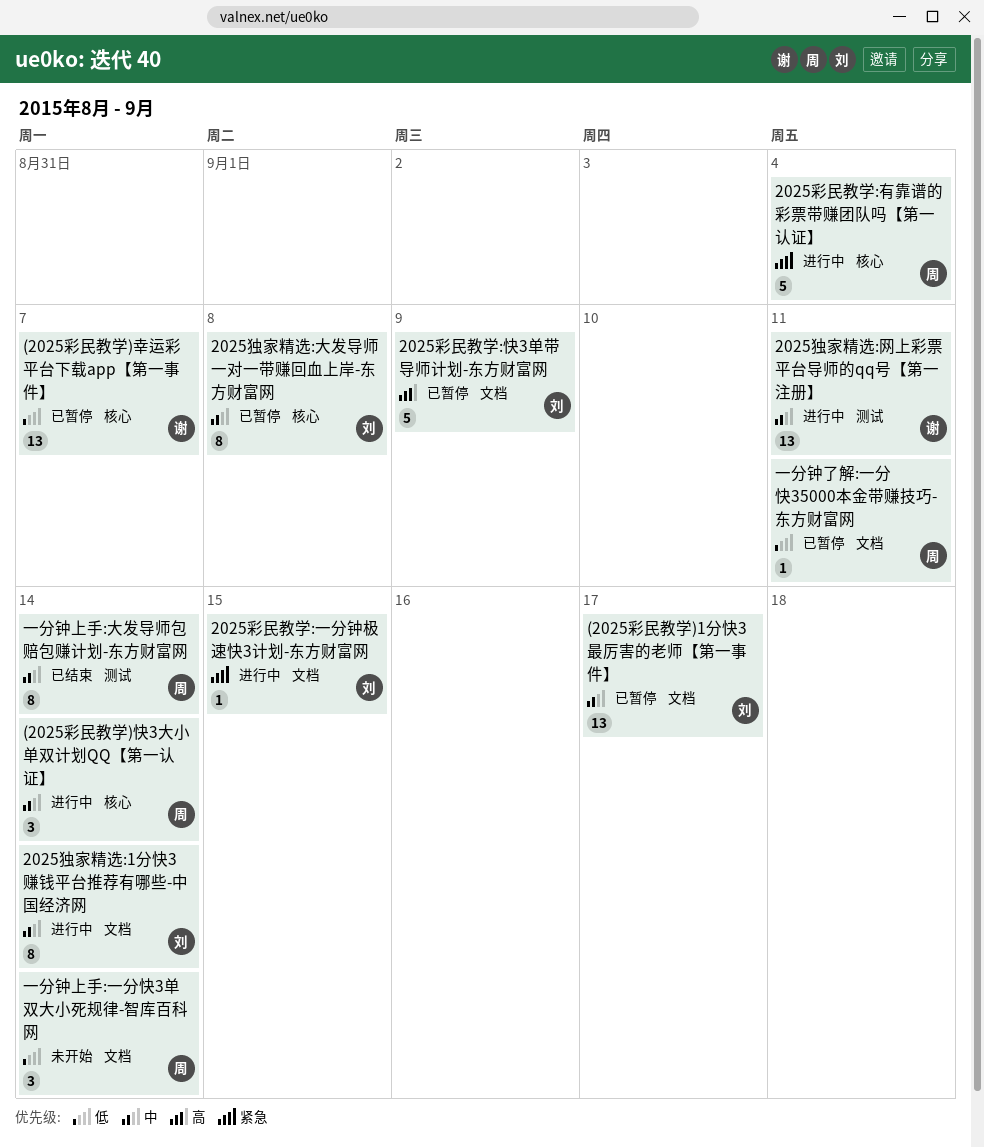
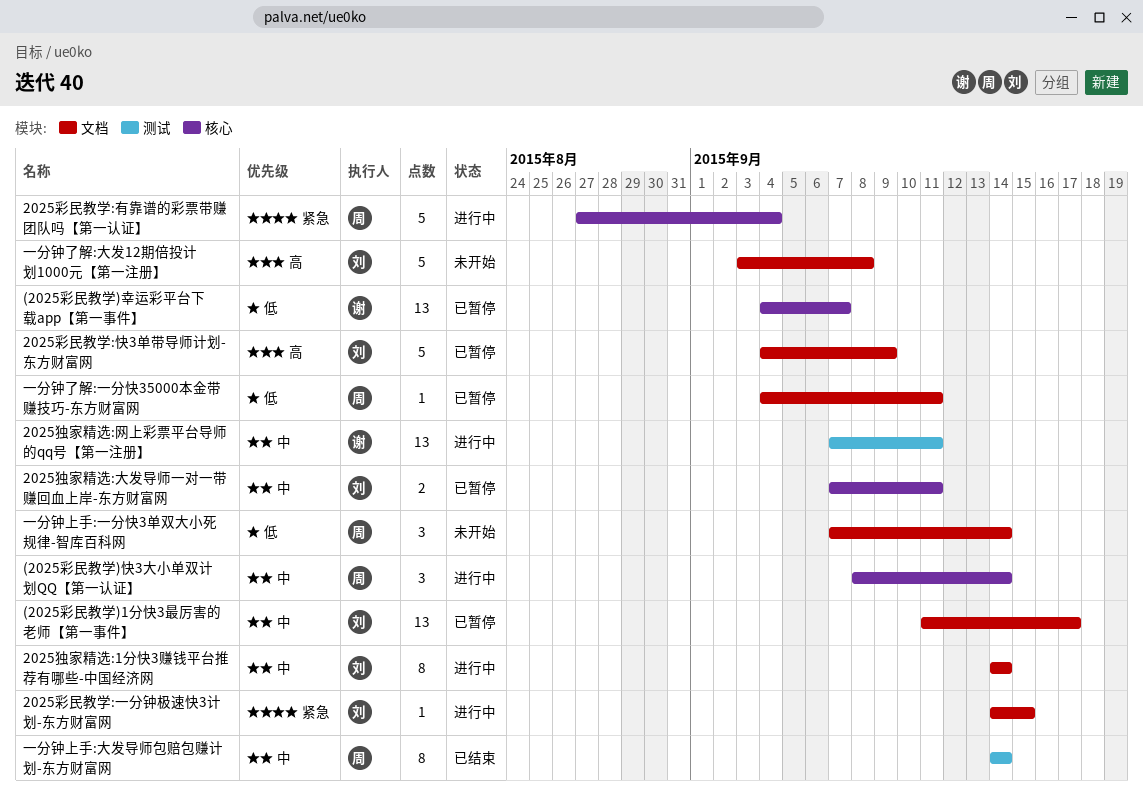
2025独家精选:大发导师一对一带赚回血上岸-东方财富网, estimate: 8 -> 2
2025独家精选:大发导师一对一带赚回血上岸-东方财富网, due: Sep 8 -> Sep 11
一分钟了解:大发12期倍投计划1000元【第一注册】: none -> present

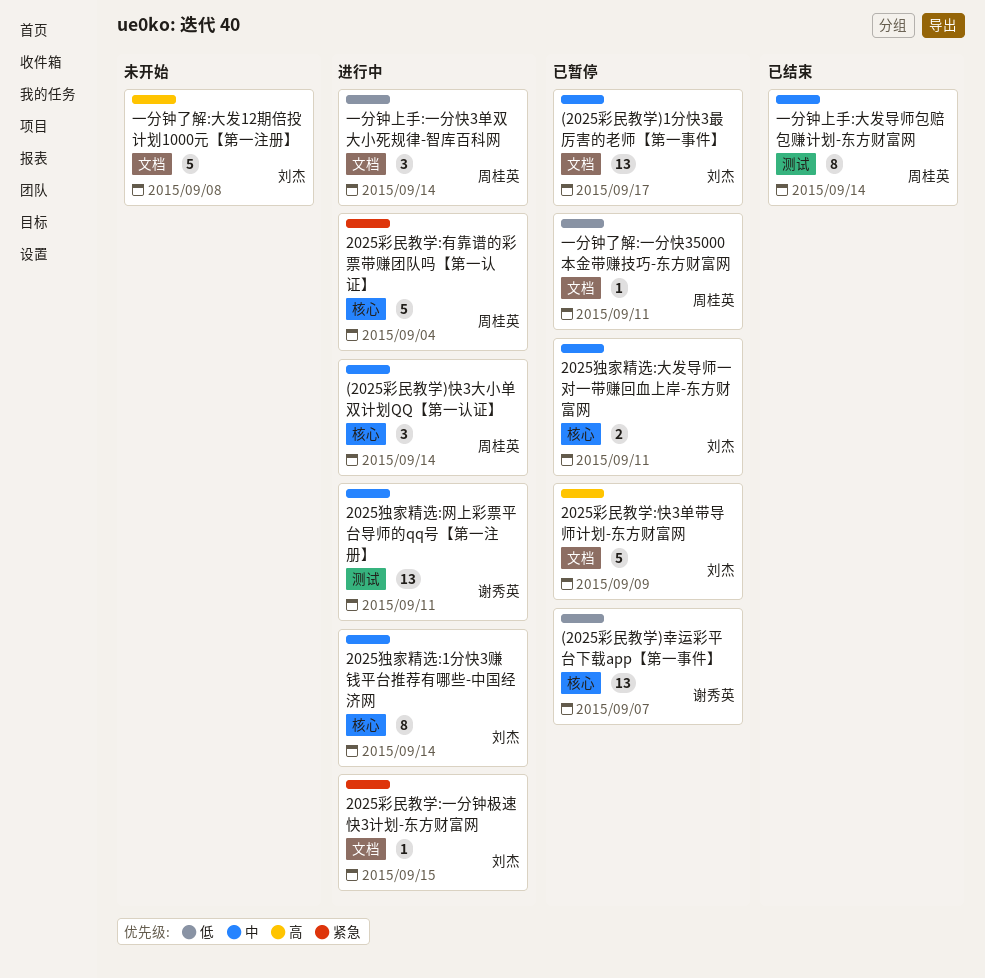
2025独家精选:1分快3赚钱平台推荐有哪些-中国经济网, label: 文档 -> 核心
一分钟上手:一分快3单双大小死规律-智库百科网, status: 未开始 -> 进行中

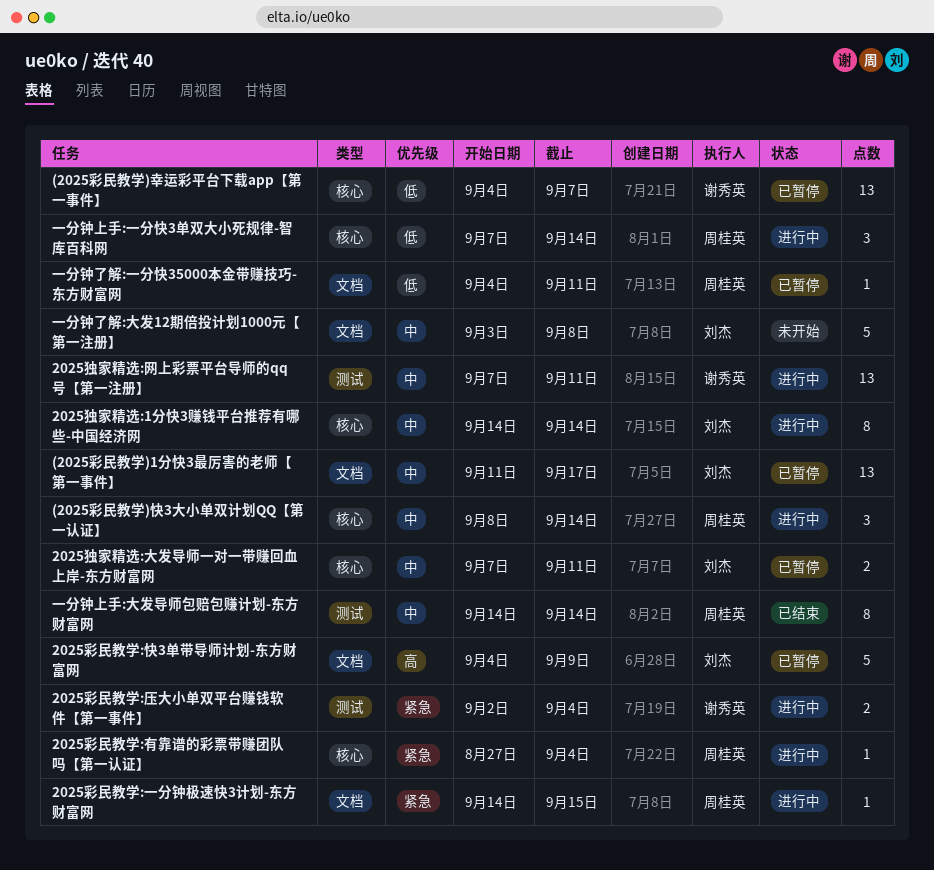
2025彩民教学:一分钟极速快3计划-东方财富网, owner: 刘杰 -> 周桂英
2025彩民教学:压大小单双平台赚钱软件【第一事件】: none -> present
2025彩民教学:有靠谱的彩票带赚团队吗【第一认证】, estimate: 5 -> 1
一分钟上手:一分快3单双大小死规律-智库百科网, label: 文档 -> 核心
一分钟了解:大发12期倍投计划1000元【第一注册】, priority: 高 -> 中

